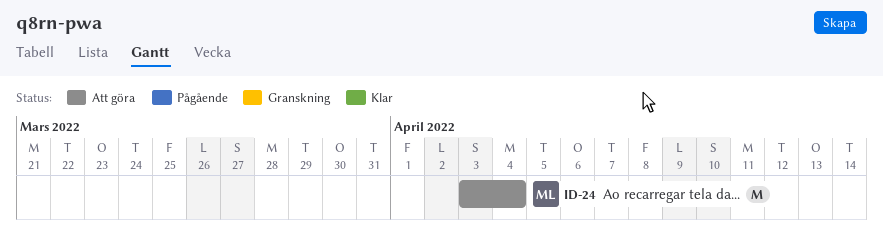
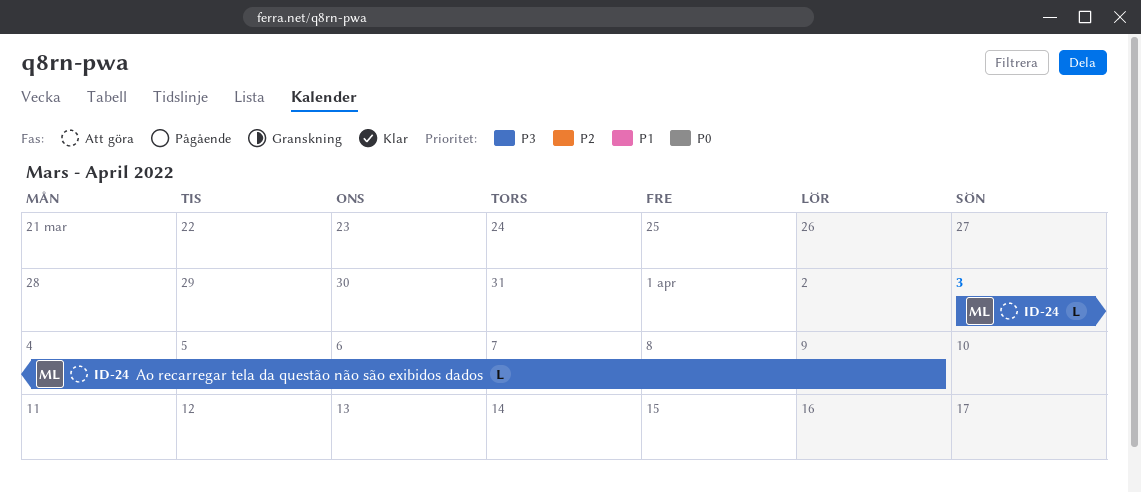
ID-24, estimate: M -> L
ID-24, due: Apr 4 -> Apr 9

